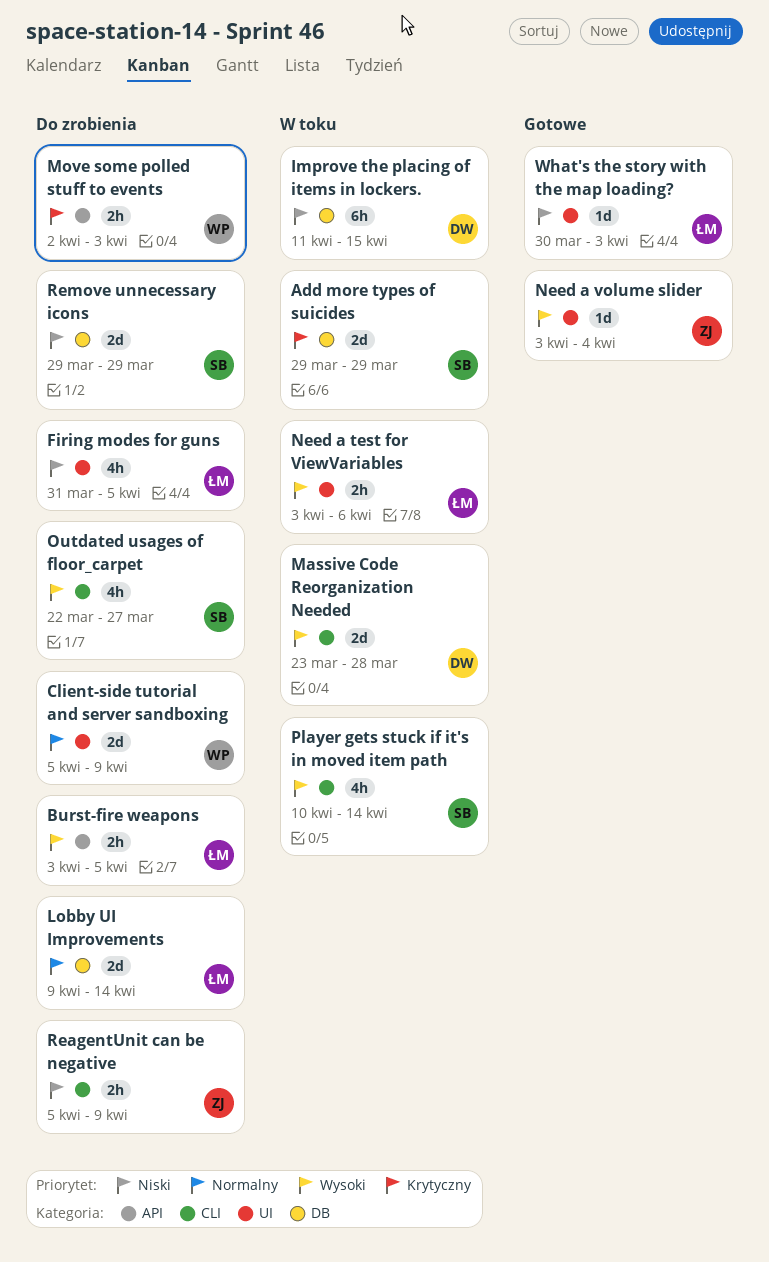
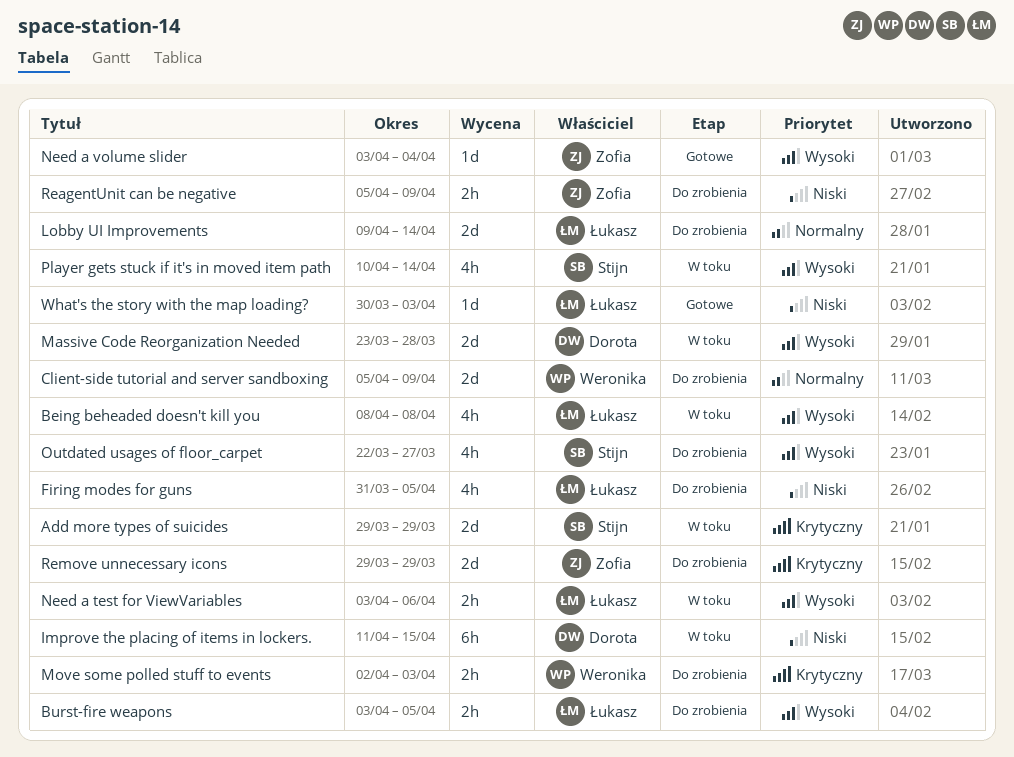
Being beheaded doesn't kill you: none -> present
Remove unnecessary icons, owner: Stijn -> Zofia
Remove unnecessary icons, priority: Niski -> Krytyczny

